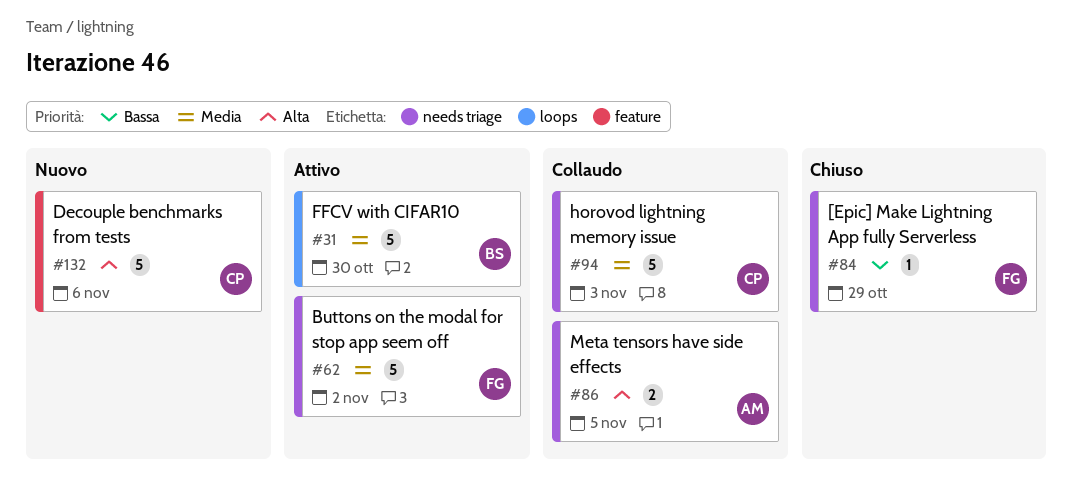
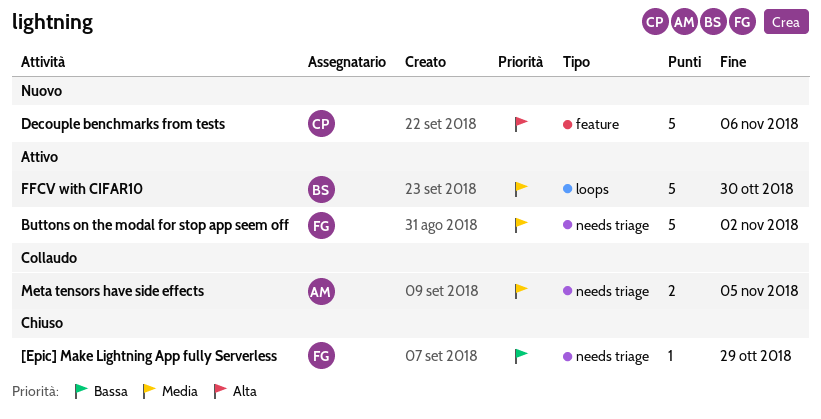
horovod lightning memory issue: present -> none
Meta tensors have side effects, priority: Alta -> Media

